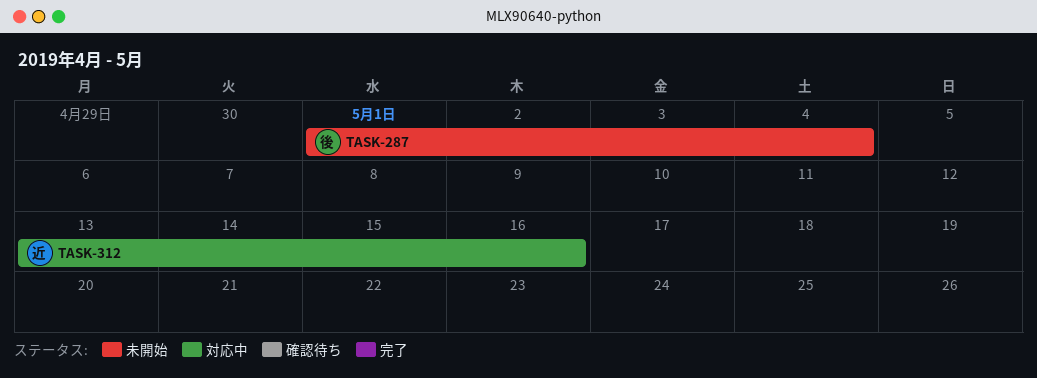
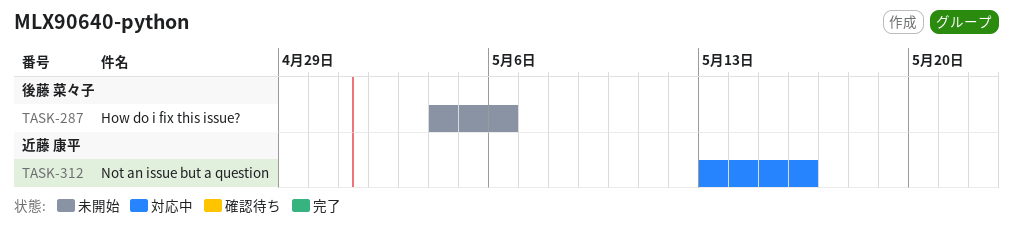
TASK-287, start: May 1 -> May 4
TASK-287, due: May 4 -> May 6

